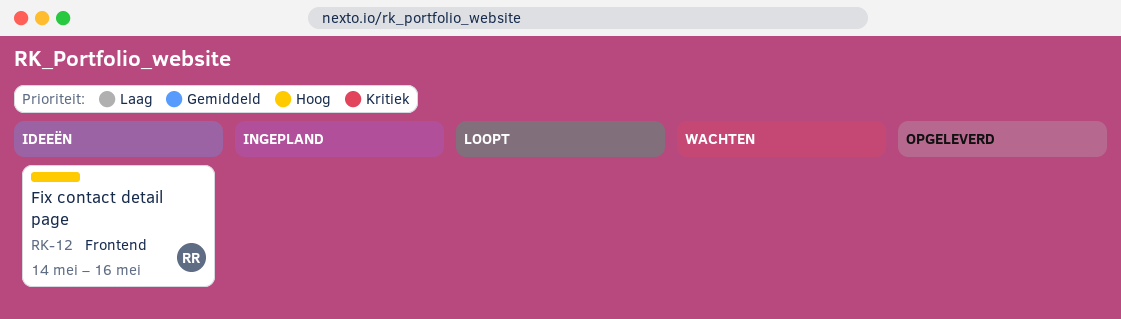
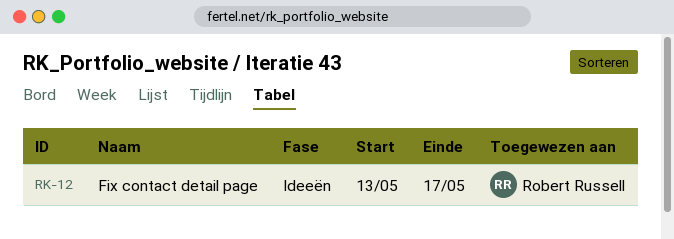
RK-12, start: May 14 -> May 13
RK-12, due: May 16 -> May 17

